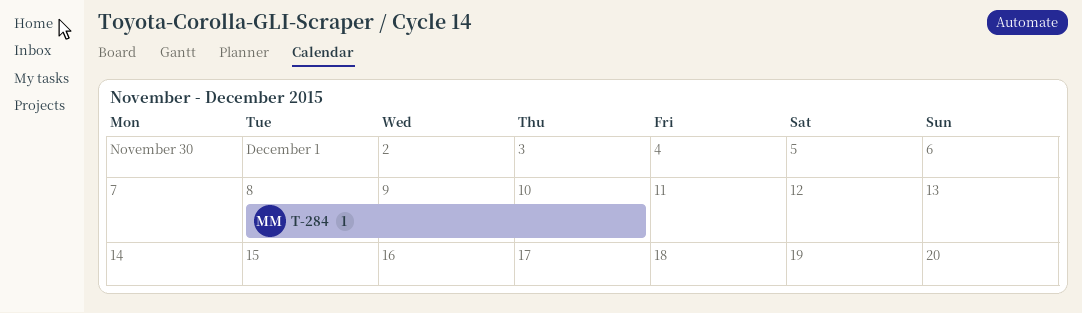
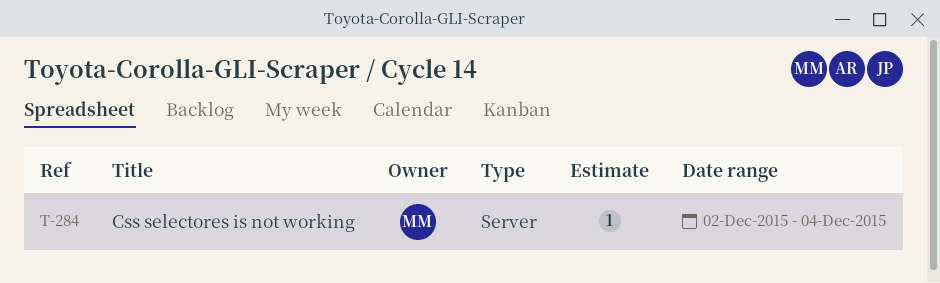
T-284, start: Dec 8 -> Dec 2
T-284, due: Dec 10 -> Dec 4

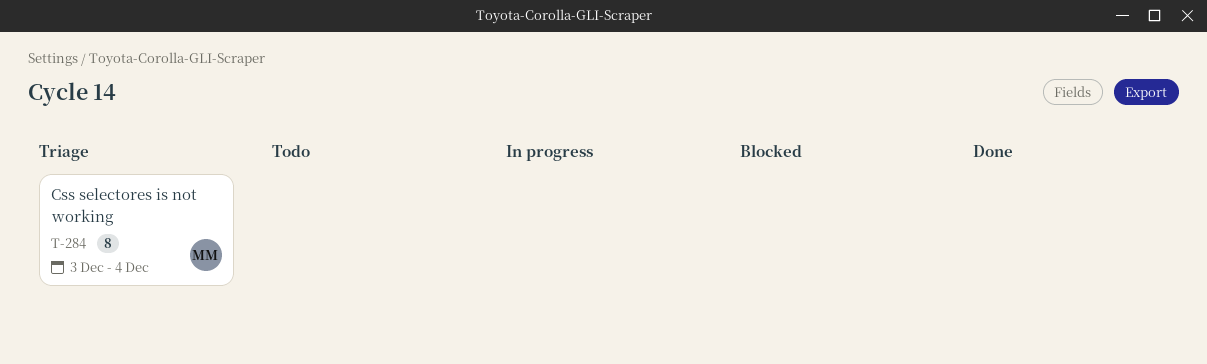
T-284, estimate: 1 -> 8
T-284, start: Dec 2 -> Dec 3

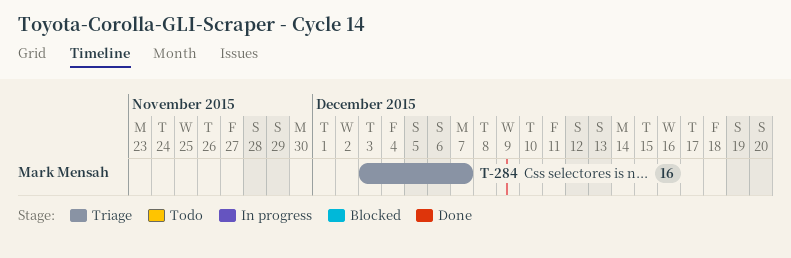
T-284, estimate: 8 -> 16
T-284, due: Dec 4 -> Dec 7

